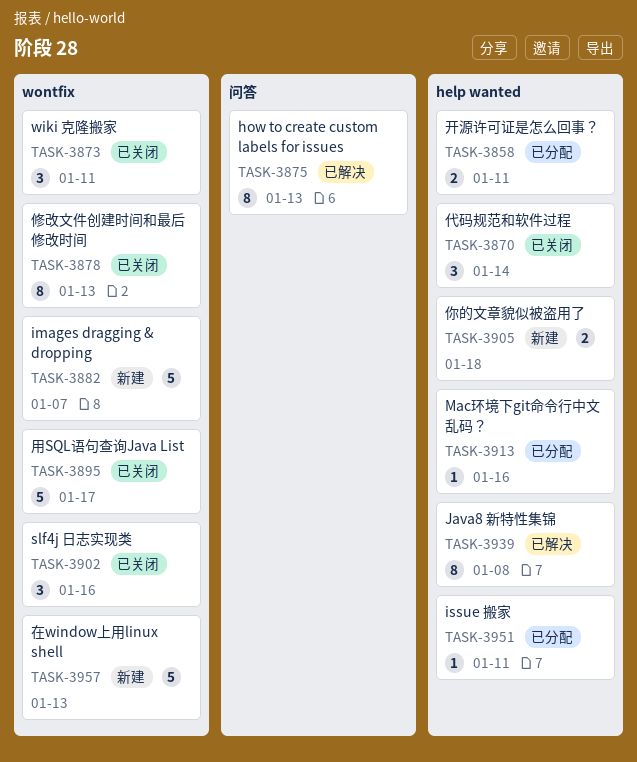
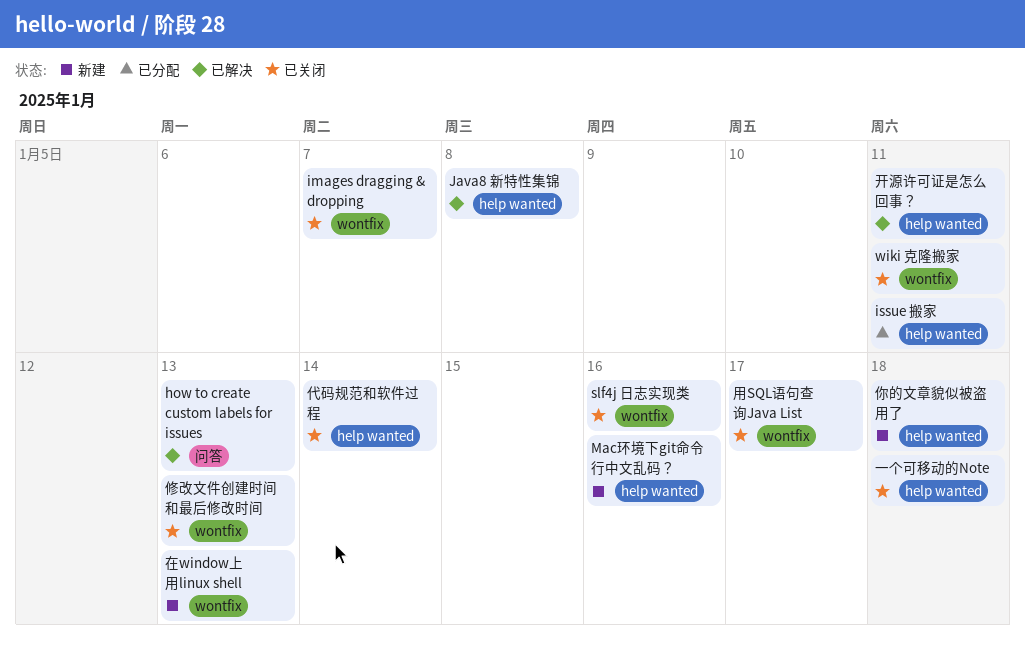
images dragging & dropping, status: 新建 -> 已关闭
Mac环境下git命令行中文乱码？, status: 已分配 -> 新建
一个可移动的Note: none -> present
开源许可证是怎么回事？, status: 已分配 -> 已解决

